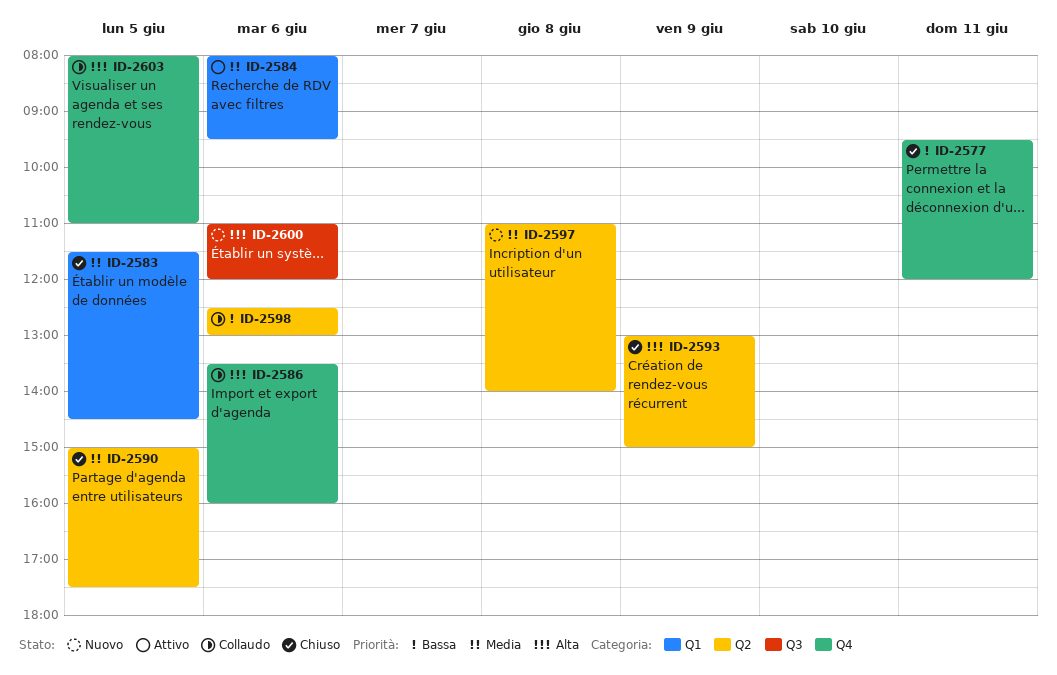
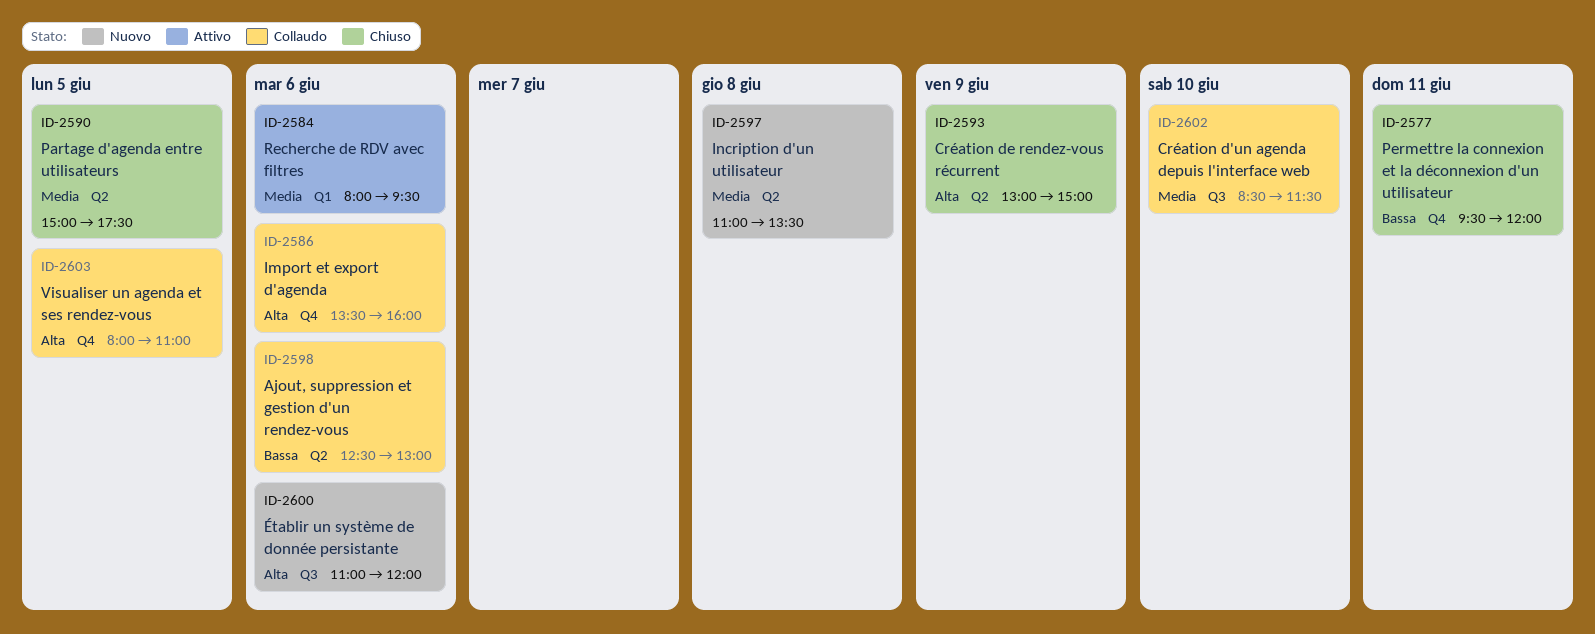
ID-2583: present -> none
ID-2597, ends: 14:00 -> 13:30
ID-2602: none -> present

